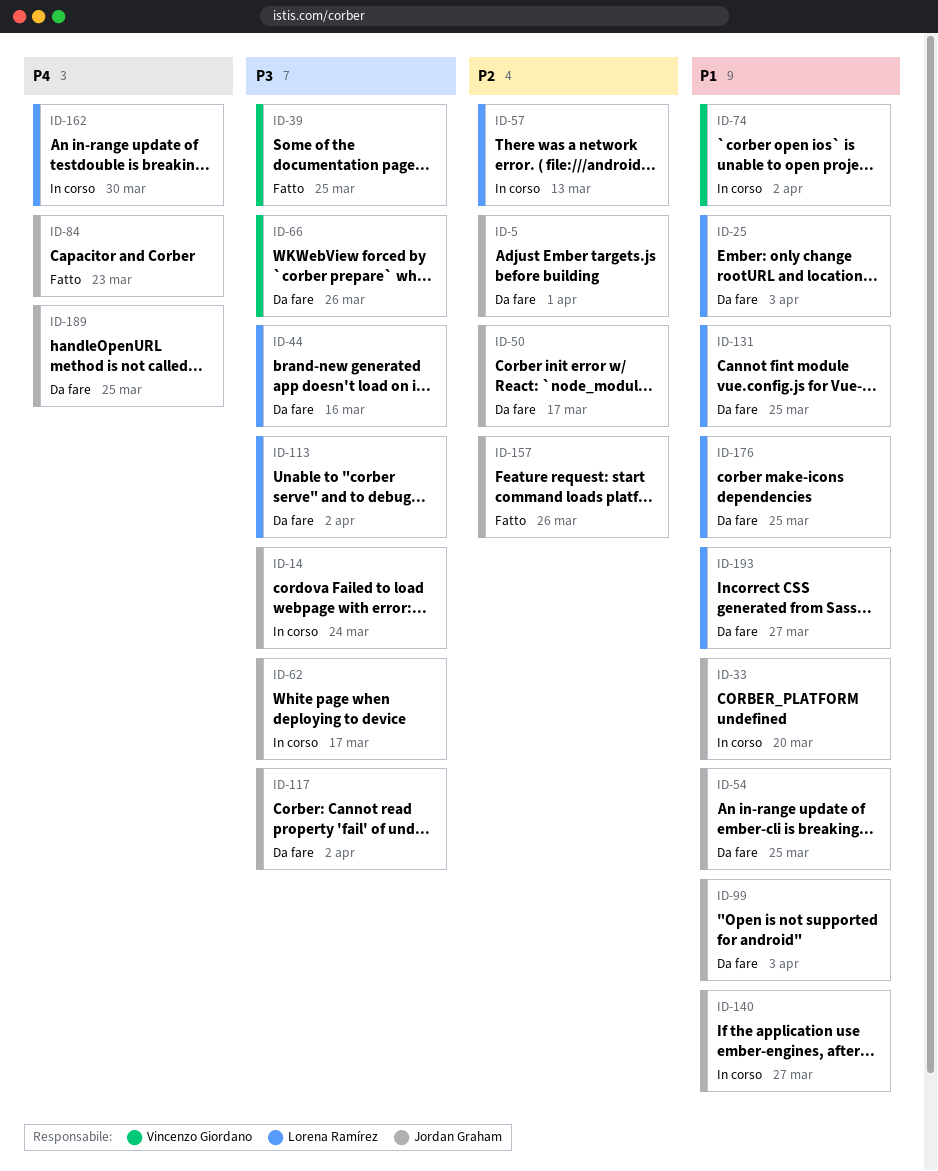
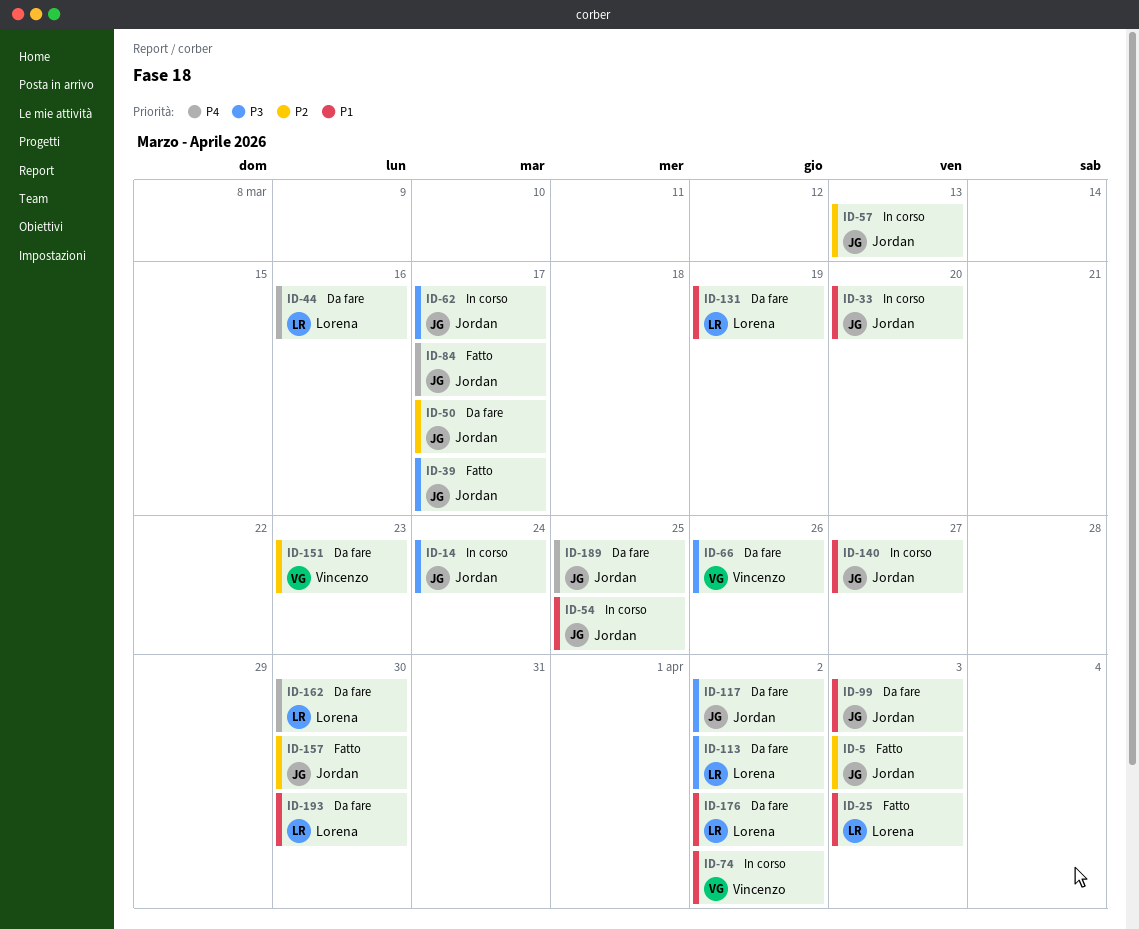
ID-5, status: Da fare -> Fatto
ID-5, due: Apr 1 -> Apr 3
ID-25, status: Da fare -> Fatto
ID-39, owner: Vincenzo Giordano -> Jordan Graham
ID-39, due: Mar 25 -> Mar 17
ID-44, priority: P3 -> P4
ID-54, status: Da fare -> In corso
ID-57, owner: Lorena Ramírez -> Jordan Graham
ID-84, due: Mar 23 -> Mar 17
ID-131, due: Mar 25 -> Mar 19
ID-151: none -> present
ID-157, due: Mar 26 -> Mar 30
ID-162, status: In corso -> Da fare
ID-176, due: Mar 25 -> Apr 2
ID-193, due: Mar 27 -> Mar 30

